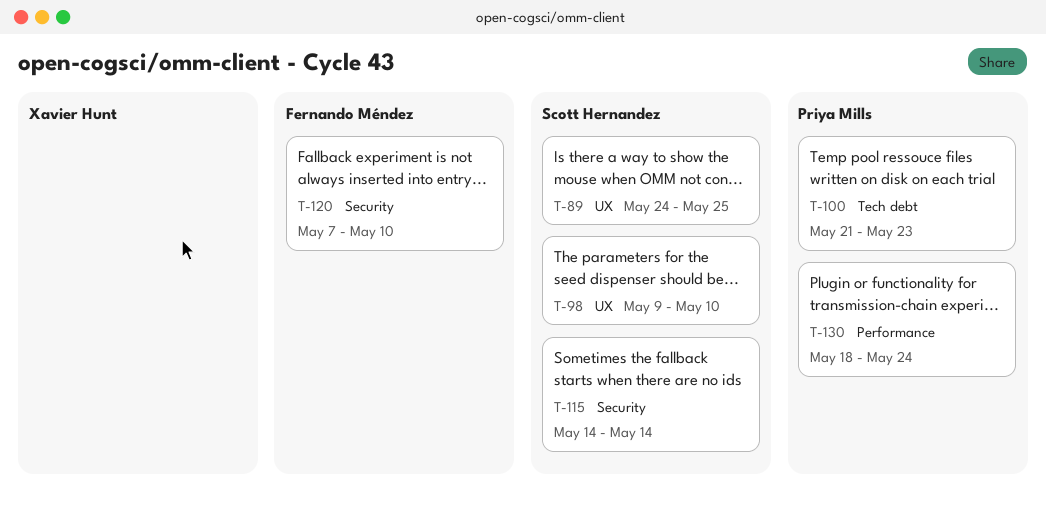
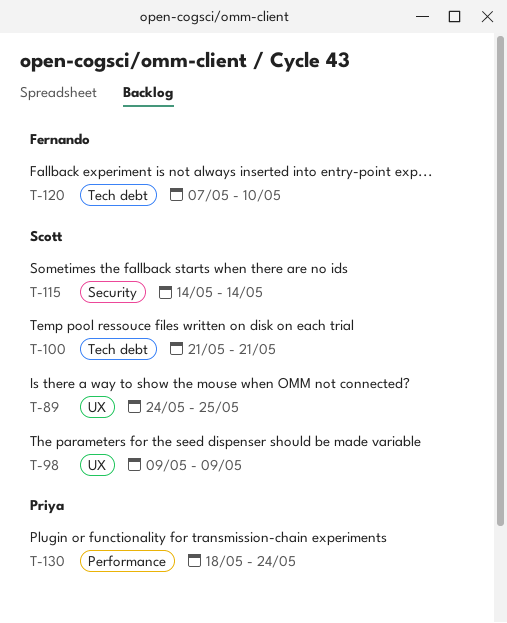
T-98, due: May 10 -> May 9
T-100, owner: Priya Mills -> Scott Hernandez
T-100, due: May 23 -> May 21
T-120, label: Security -> Tech debt

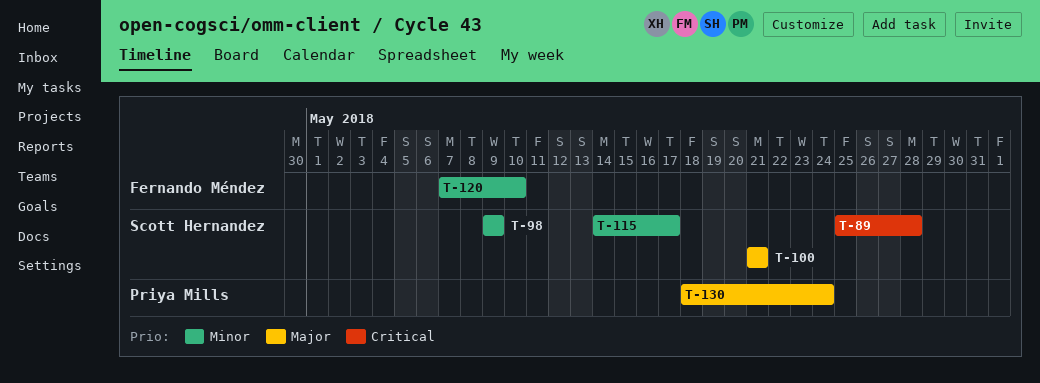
T-89, start: May 24 -> May 25
T-89, due: May 25 -> May 28
T-115, due: May 14 -> May 17

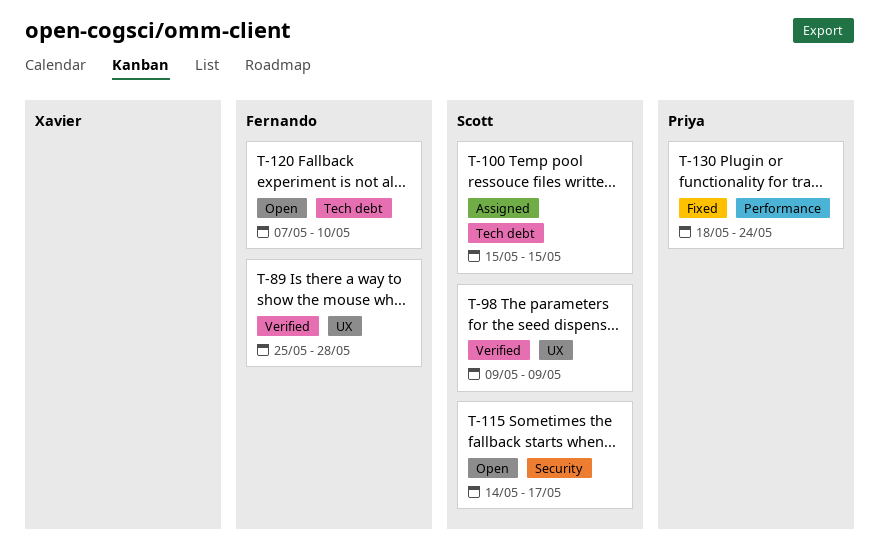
T-89, owner: Scott Hernandez -> Fernando Méndez
T-100, start: May 21 -> May 15
T-100, due: May 21 -> May 15

